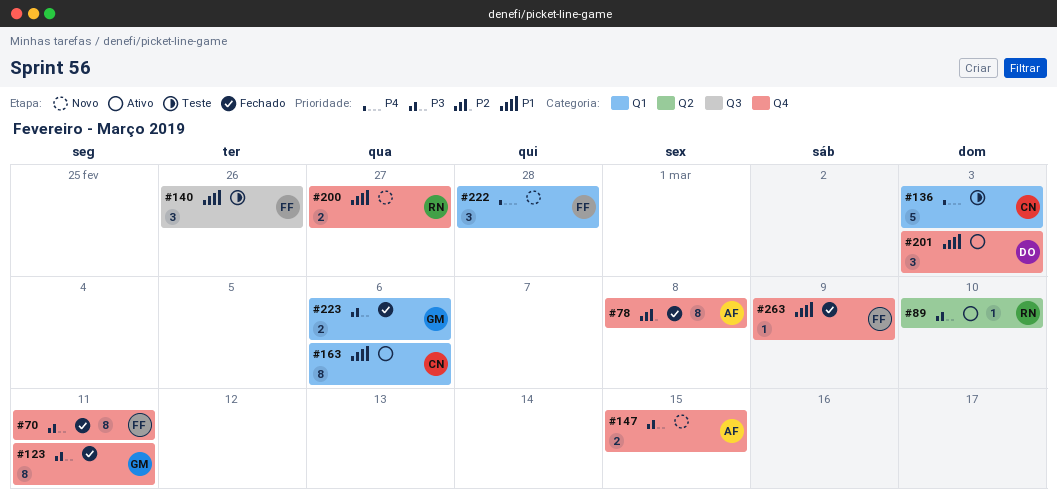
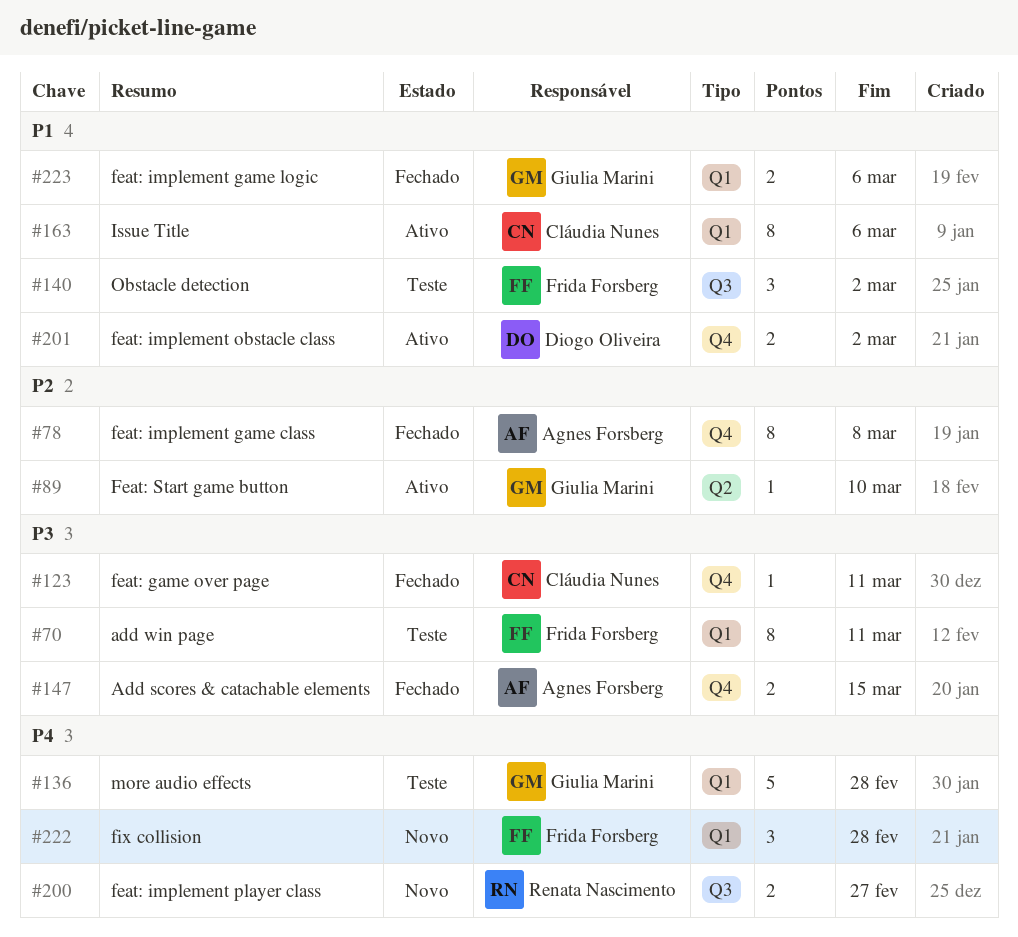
#70, status: Fechado -> Teste
#70, label: Q4 -> Q1
#89, owner: Renata Nascimento -> Giulia Marini
#89, priority: P3 -> P2
#123, owner: Giulia Marini -> Cláudia Nunes
#123, estimate: 8 -> 1
#136, owner: Cláudia Nunes -> Giulia Marini
#136, due: Mar 3 -> Feb 28
#140, due: Feb 26 -> Mar 2
#147, status: Novo -> Fechado
#200, priority: P1 -> P4
#200, label: Q4 -> Q3
#201, estimate: 3 -> 2
#201, due: Mar 3 -> Mar 2
#223, priority: P3 -> P1
#263: present -> none

